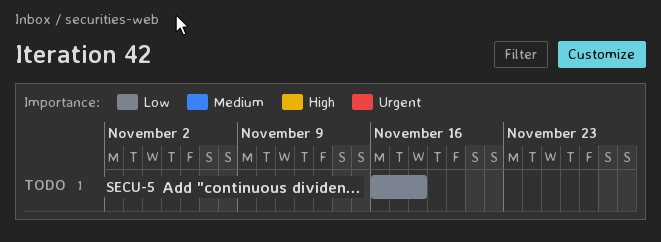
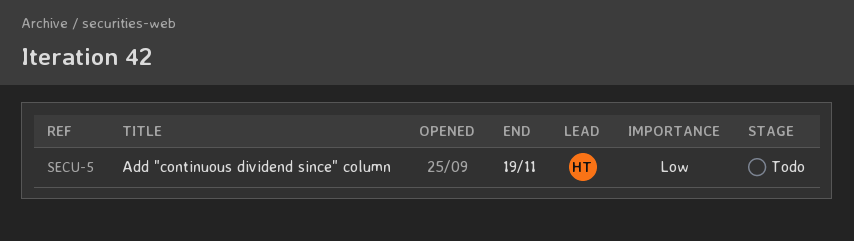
SECU-5, due: Nov 18 -> Nov 19

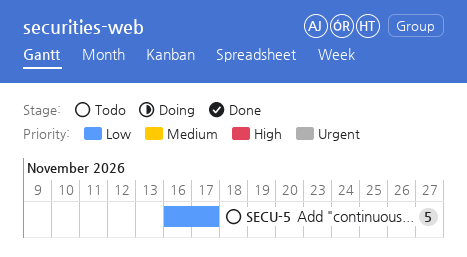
SECU-5, due: Nov 19 -> Nov 17

